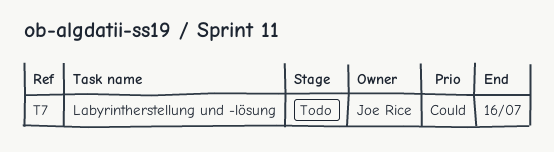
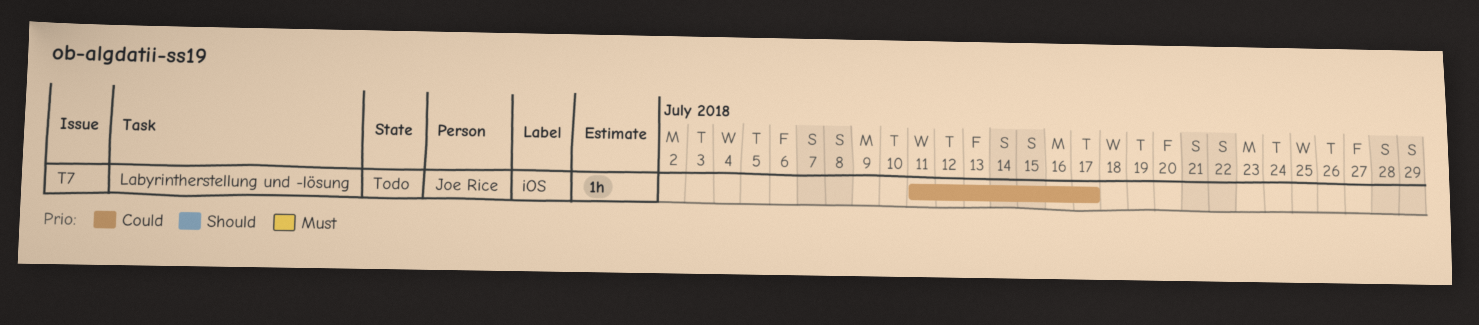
T7, due: Jul 16 -> Jul 17

